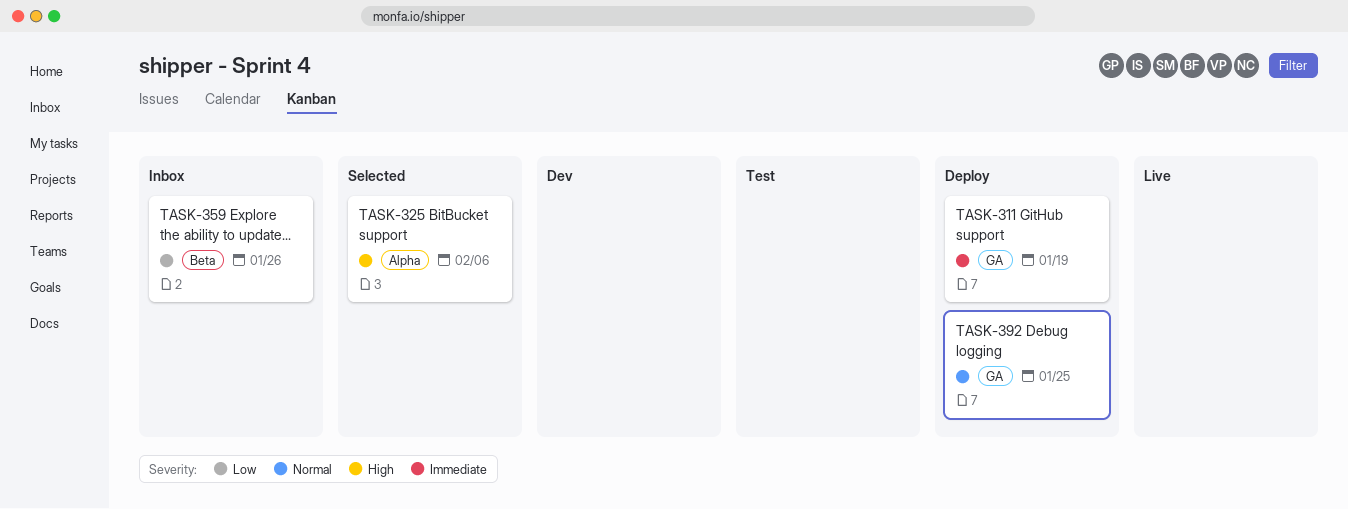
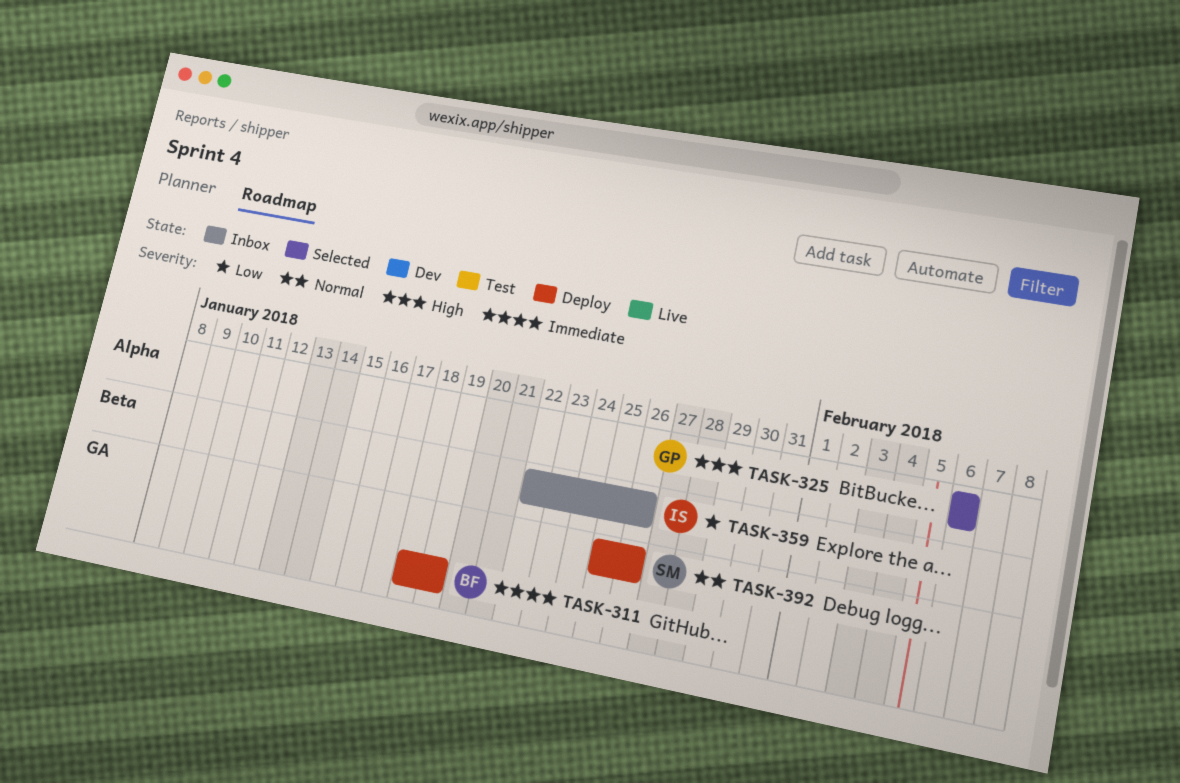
TASK-392, due: Jan 25 -> Jan 26

